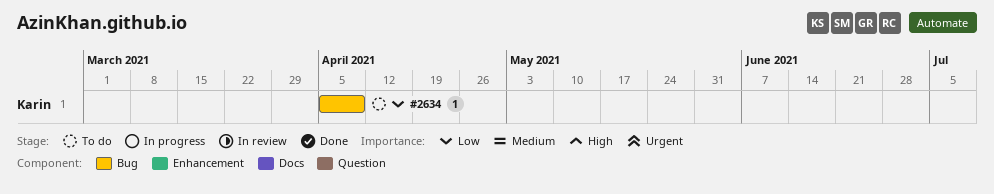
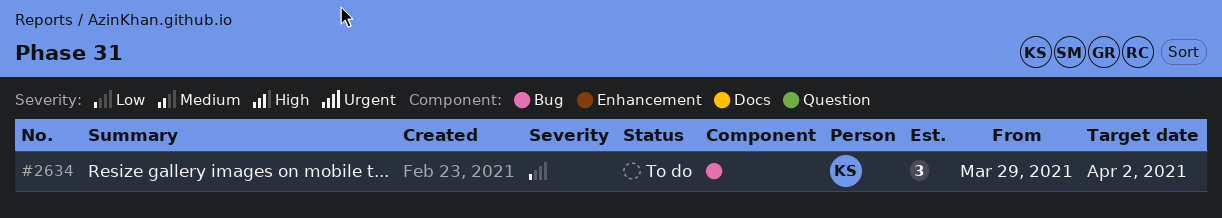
#2634, estimate: 1 -> 3
#2634, start: Apr 5 -> Mar 29
#2634, due: Apr 9 -> Apr 2

